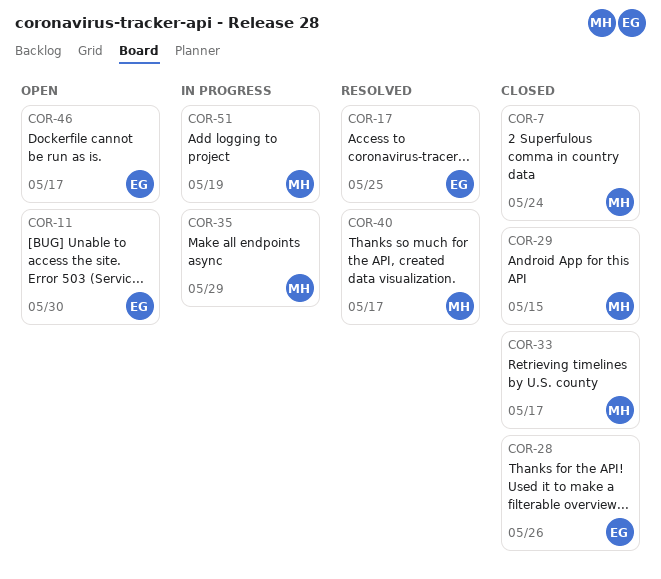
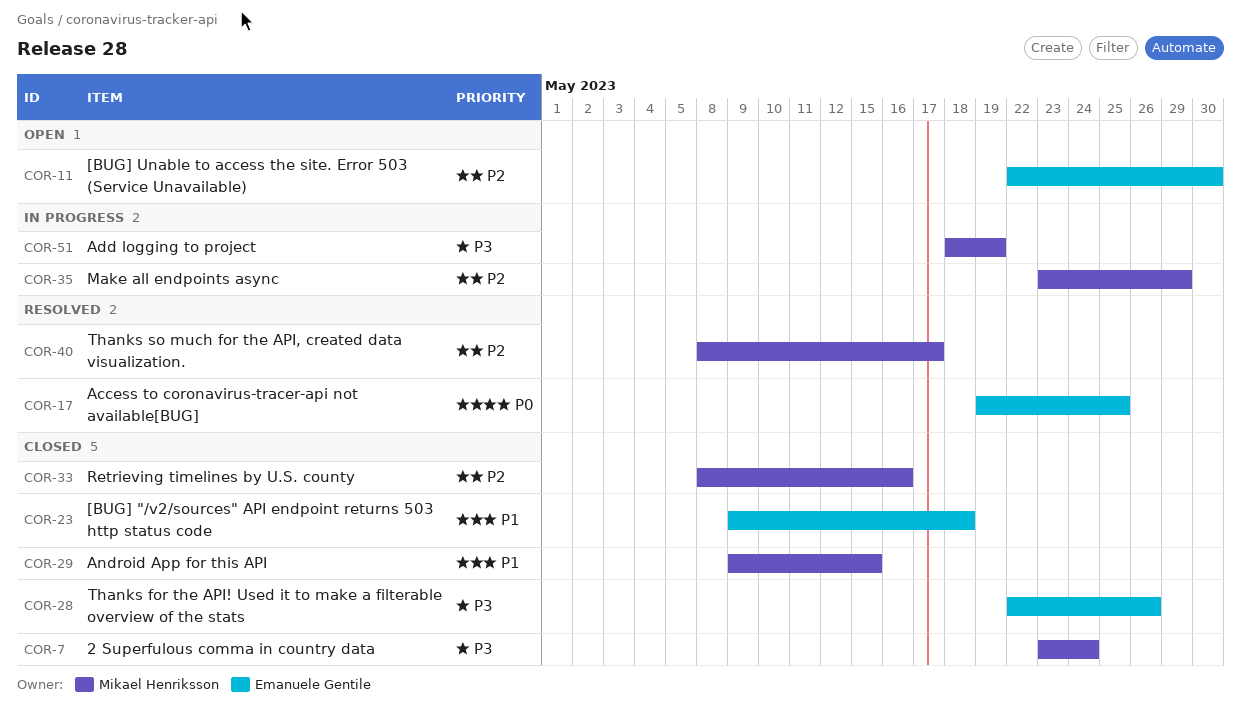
COR-23: none -> present
COR-33, due: May 17 -> May 16
COR-46: present -> none

